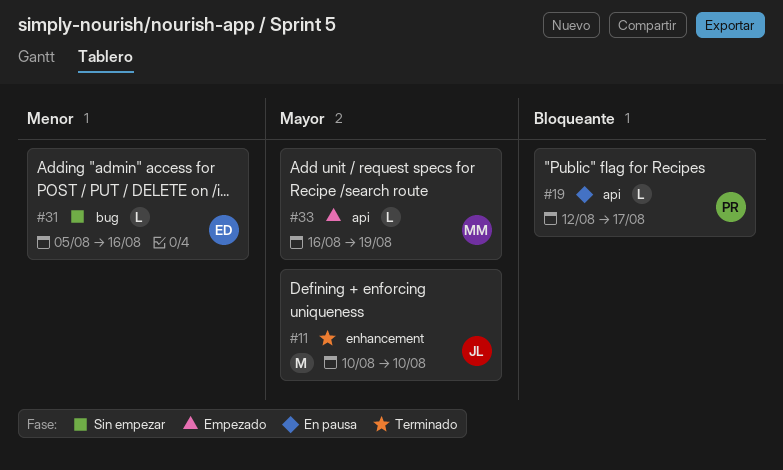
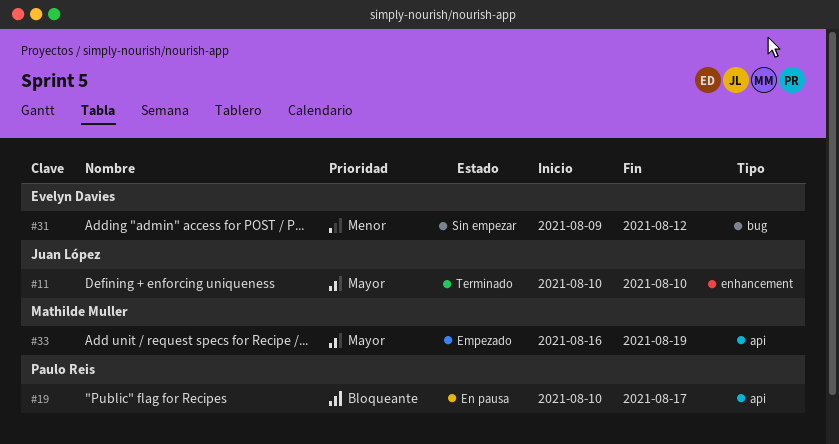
#19, start: Aug 12 -> Aug 10
#31, start: Aug 5 -> Aug 9
#31, due: Aug 16 -> Aug 12

